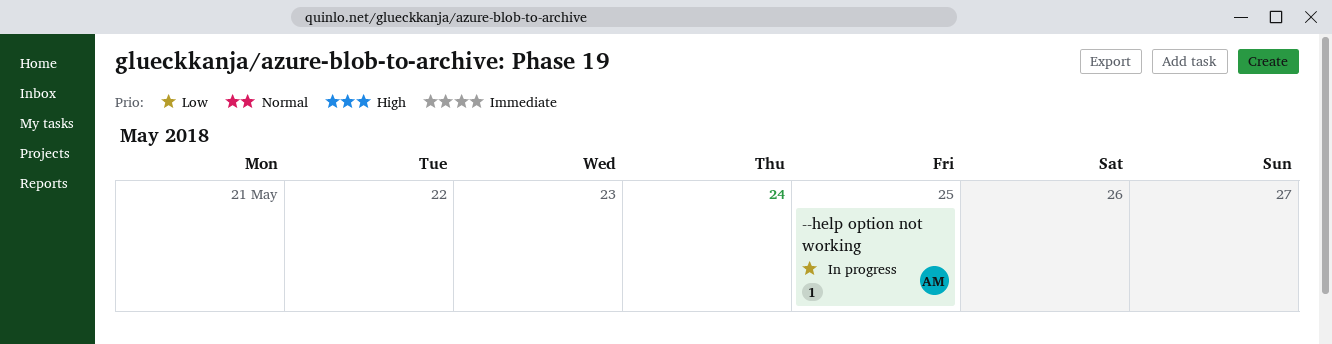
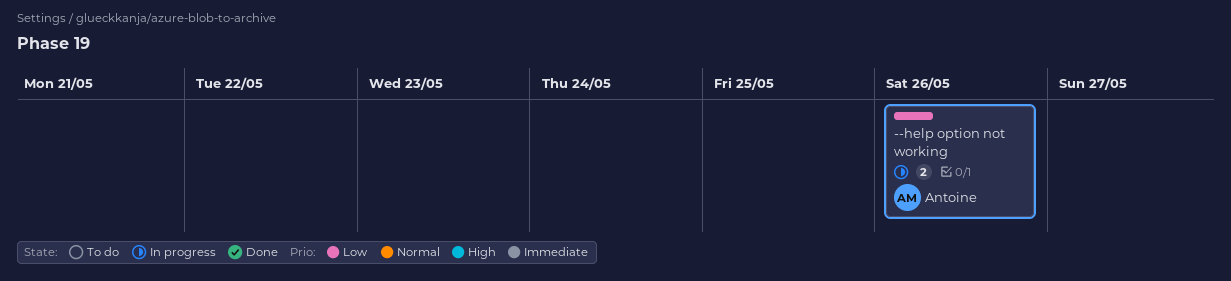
--help option not working, estimate: 1 -> 2
--help option not working, due: May 25 -> May 26

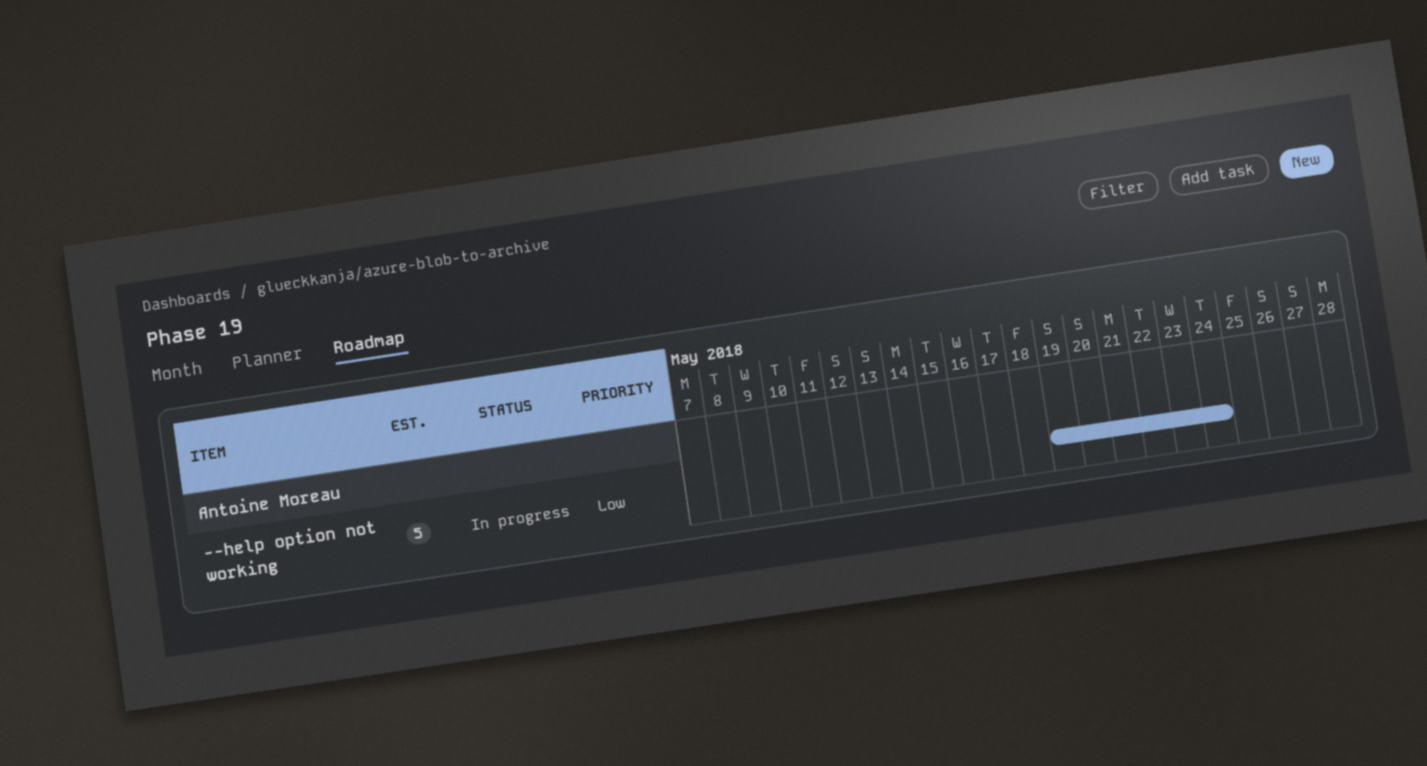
--help option not working, estimate: 2 -> 5
--help option not working, due: May 26 -> May 24

